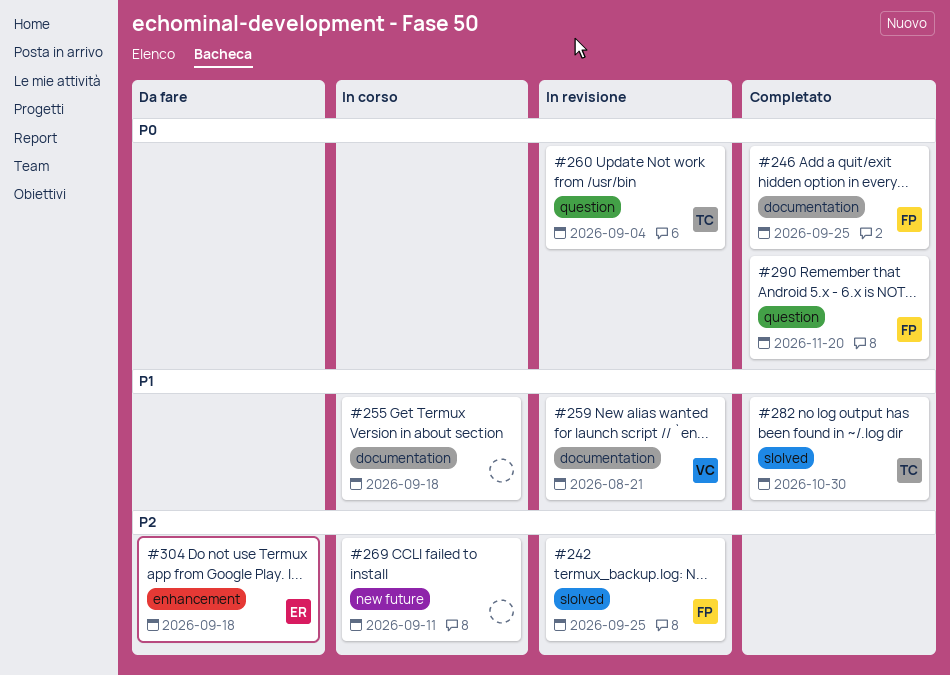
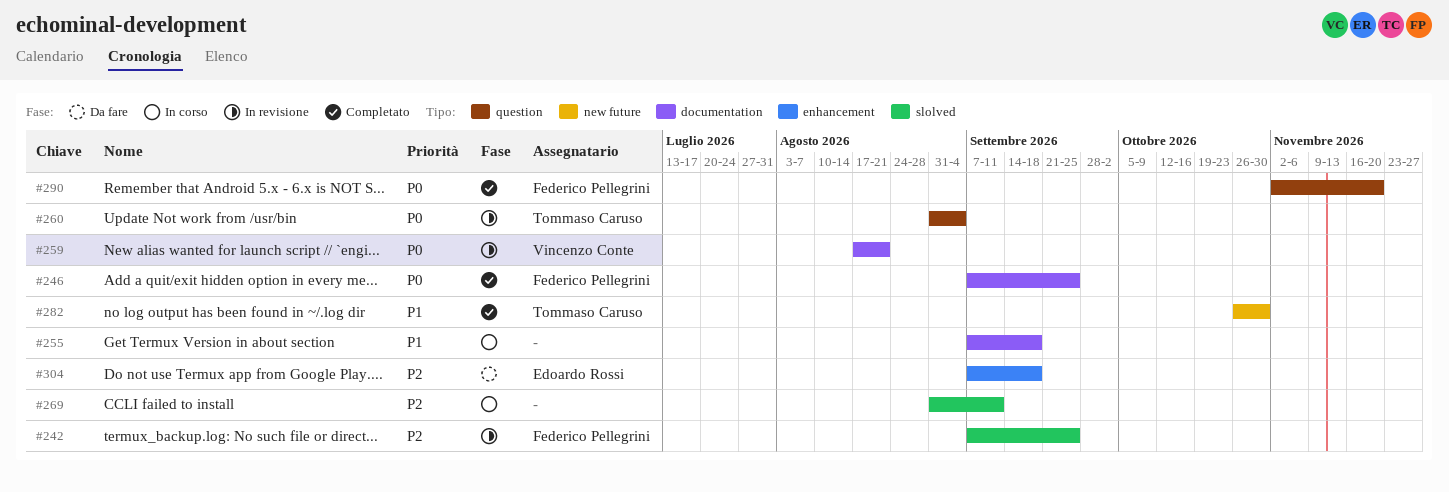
#259, priority: P1 -> P0
#269, label: new future -> slolved
#282, label: slolved -> new future

